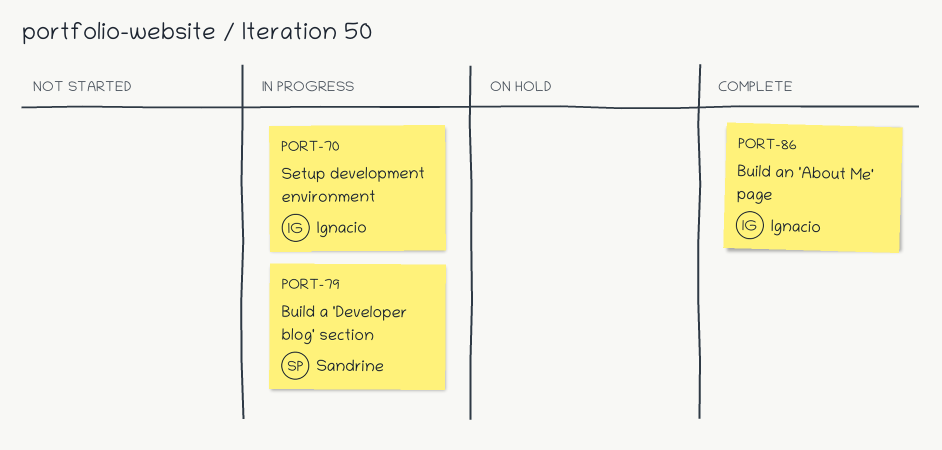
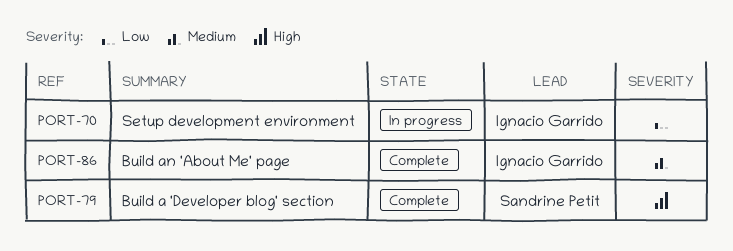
PORT-79, status: In progress -> Complete

